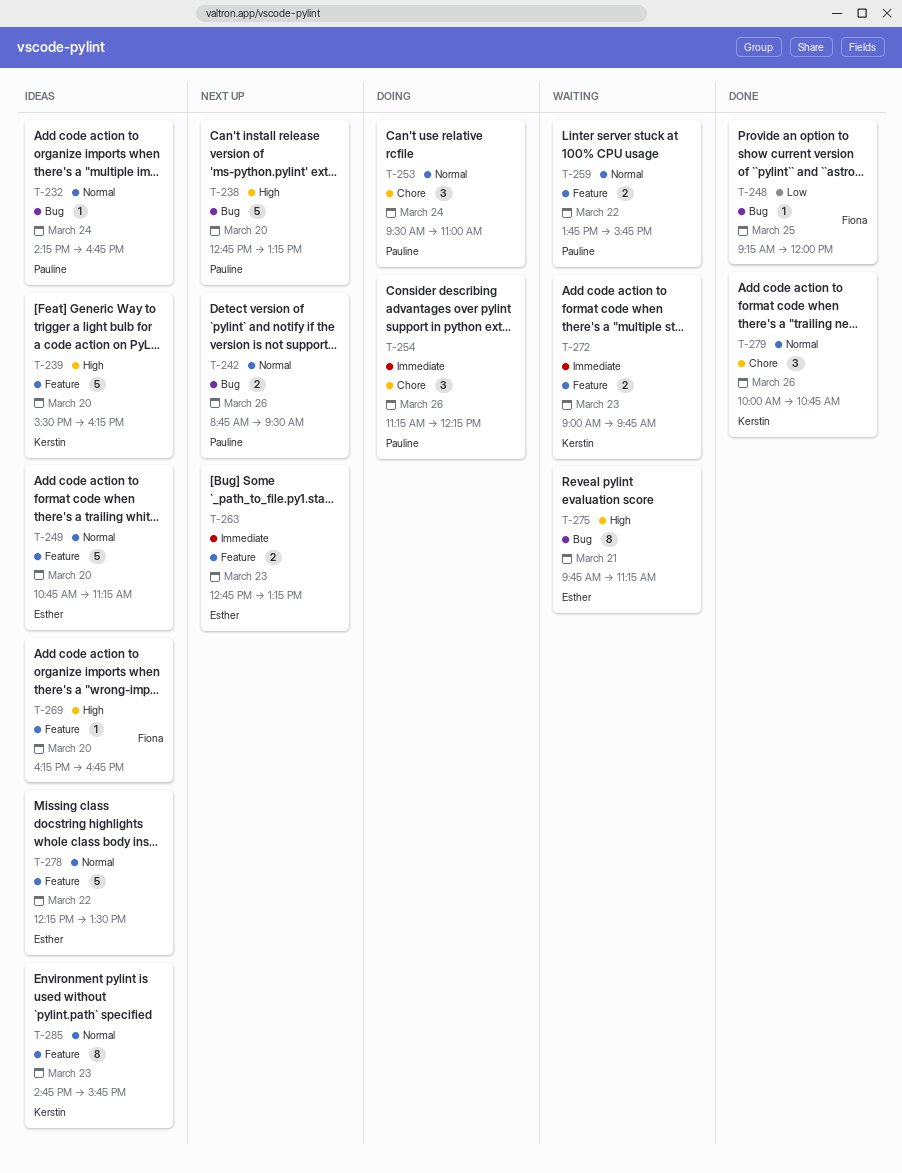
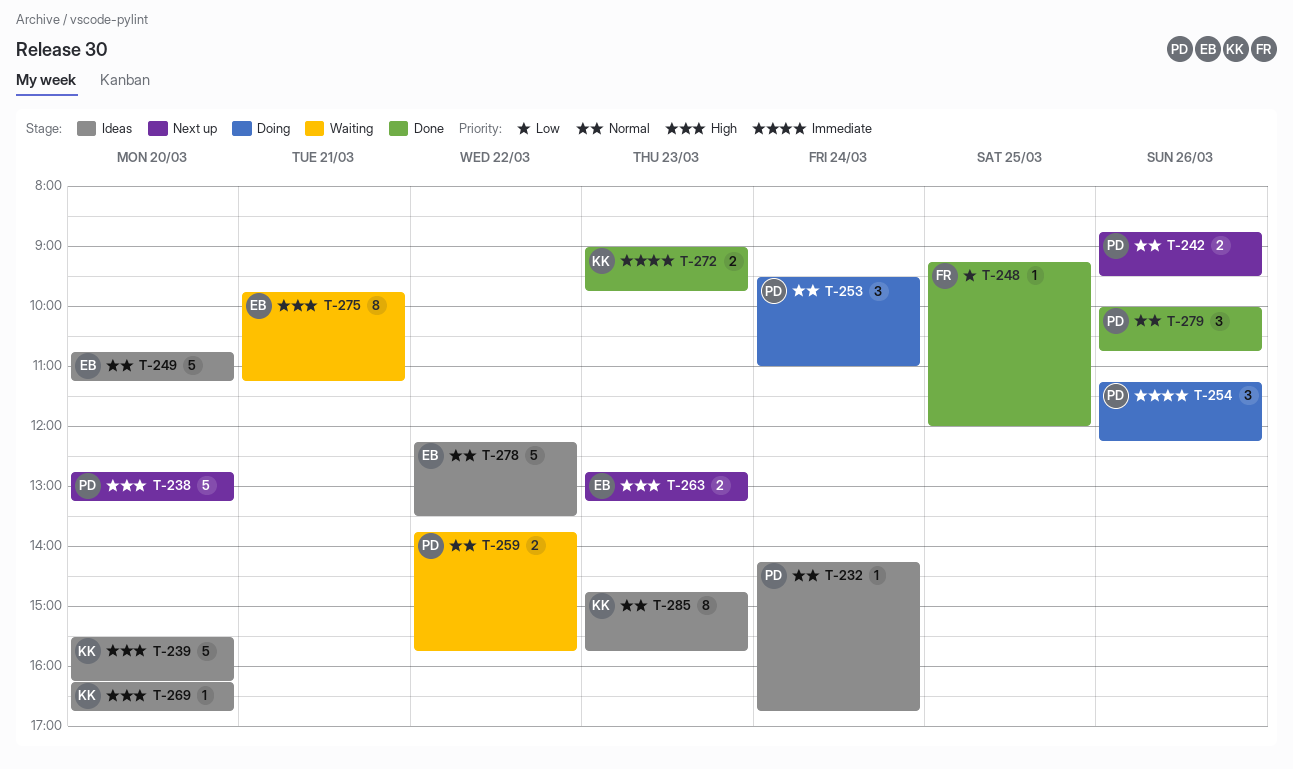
T-263, priority: Immediate -> High
T-269, owner: Fiona -> Kerstin
T-272, status: Waiting -> Done
T-279, owner: Kerstin -> Pauline

